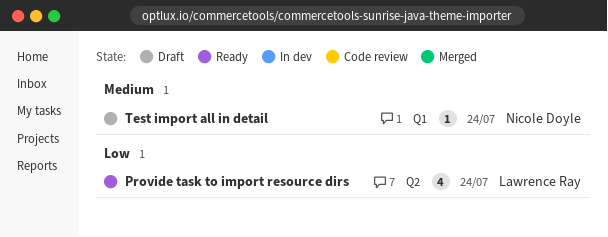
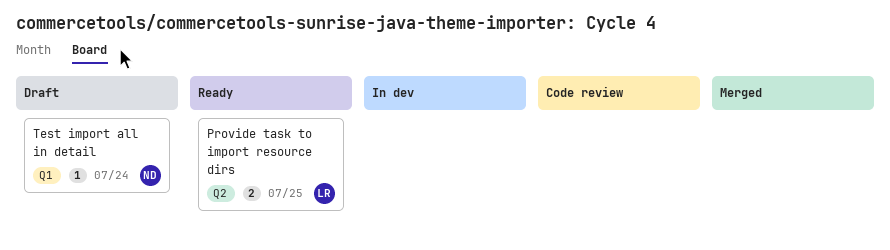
Provide task to import resource dirs, estimate: 4 -> 2
Provide task to import resource dirs, due: Jul 24 -> Jul 25

